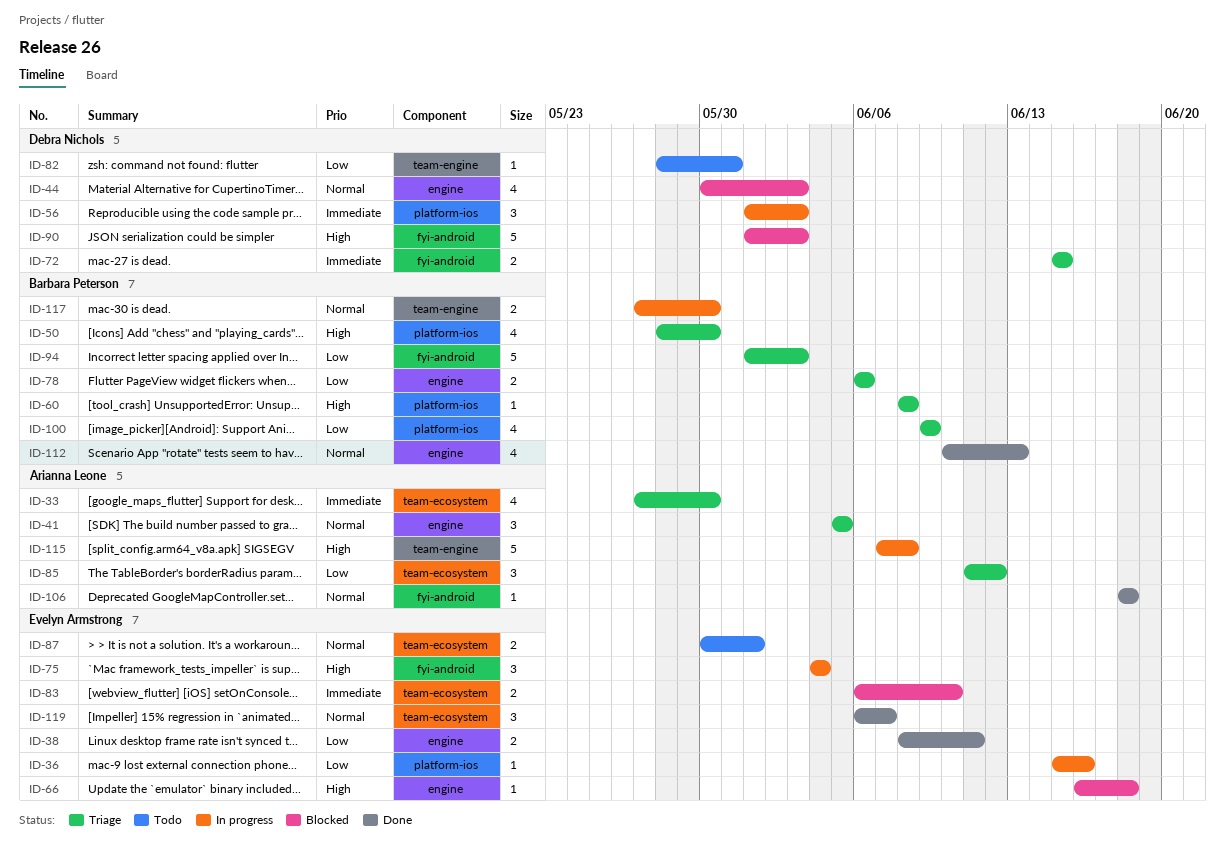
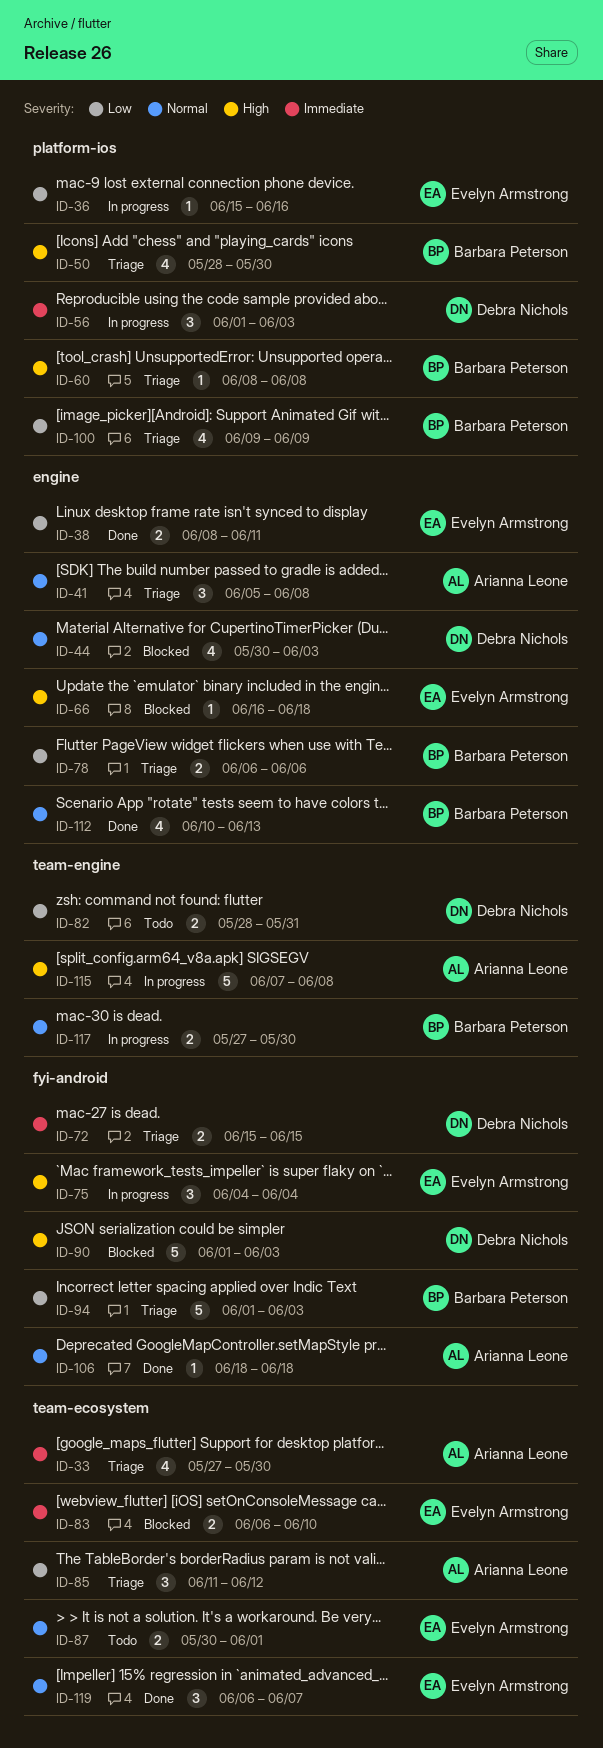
ID-41, due: Jun 5 -> Jun 8
ID-82, estimate: 1 -> 2

